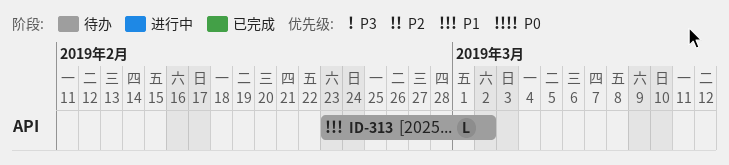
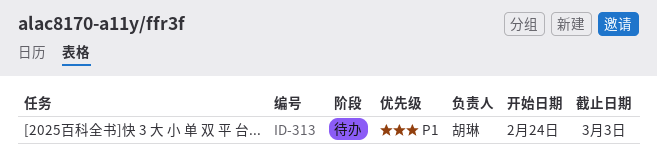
ID-313, start: Feb 23 -> Feb 24
ID-313, due: Mar 2 -> Mar 3

